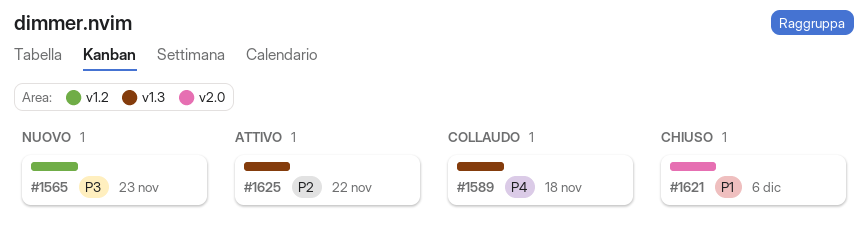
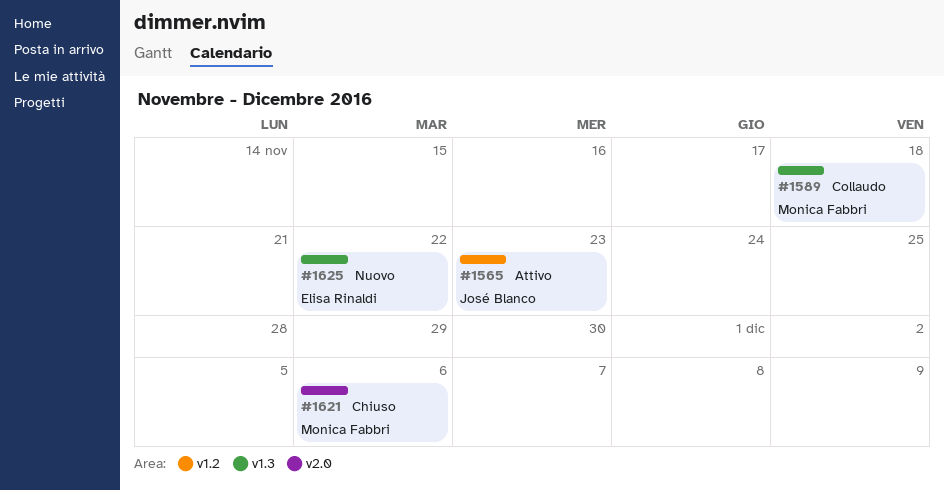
#1565, status: Nuovo -> Attivo
#1625, status: Attivo -> Nuovo

